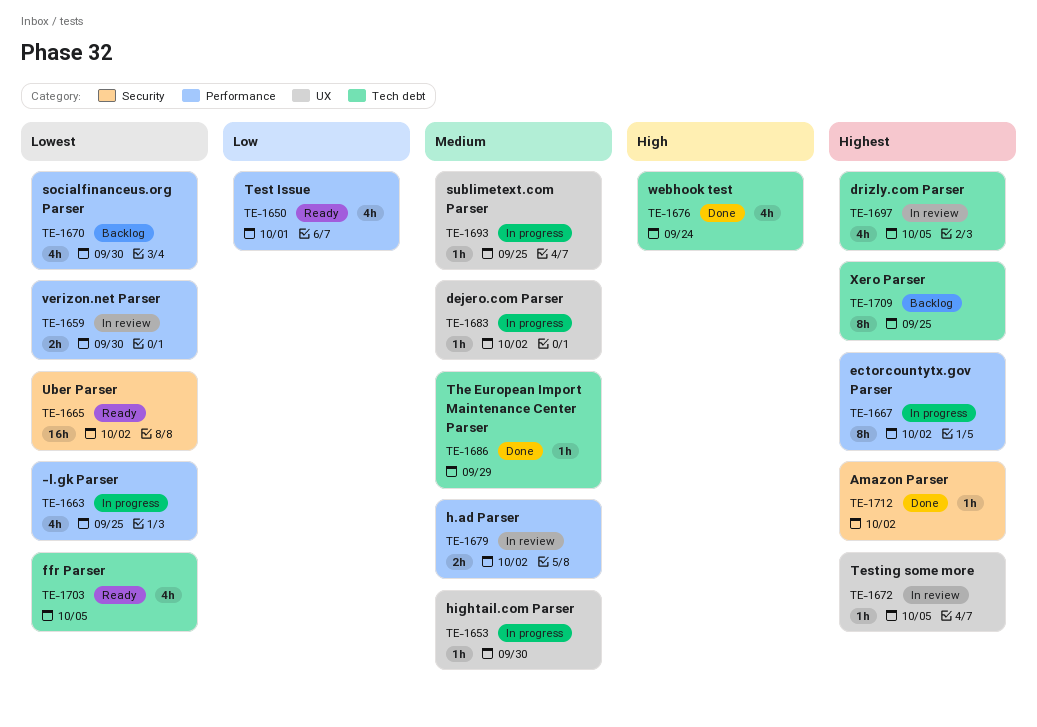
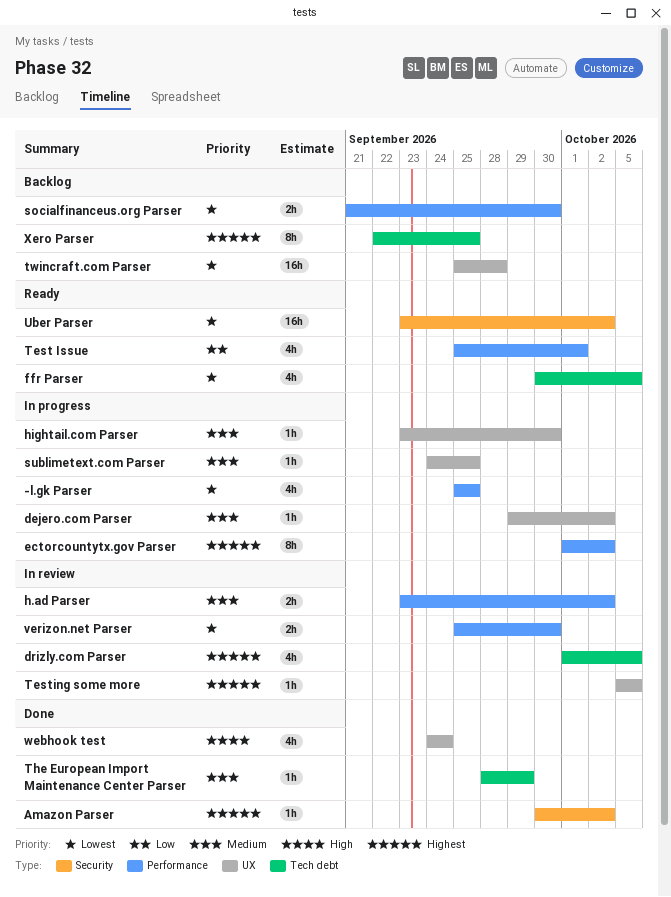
socialfinanceus.org Parser, estimate: 4h -> 2h
twincraft.com Parser: none -> present
webhook test, label: Tech debt -> UX

